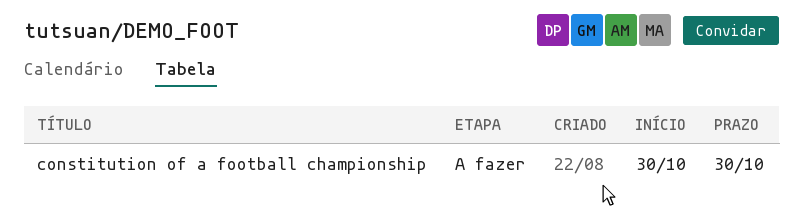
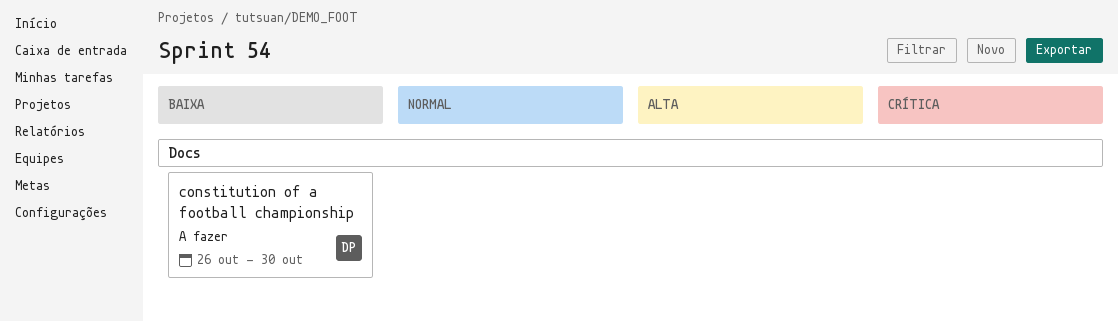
constitution of a football championship, start: Oct 30 -> Oct 26

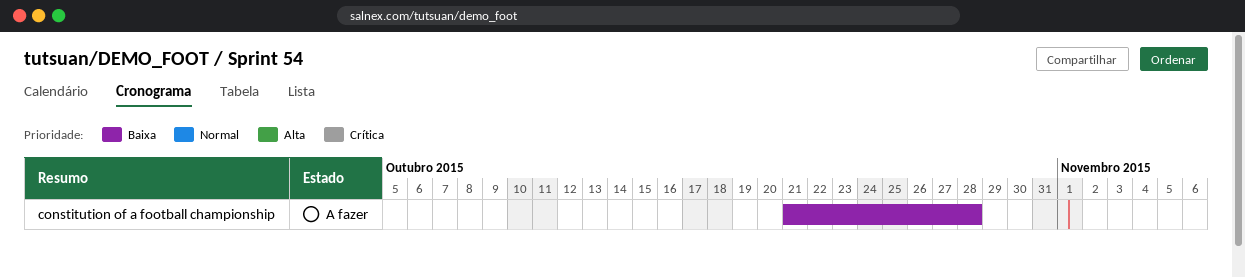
constitution of a football championship, start: Oct 26 -> Oct 21
constitution of a football championship, due: Oct 30 -> Oct 28

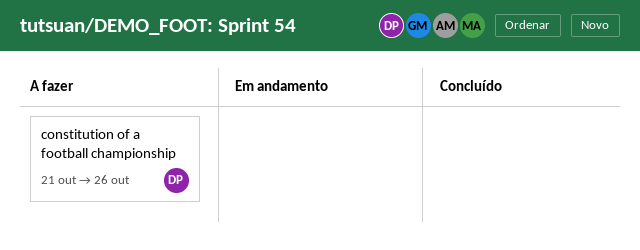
constitution of a football championship, due: Oct 28 -> Oct 26

